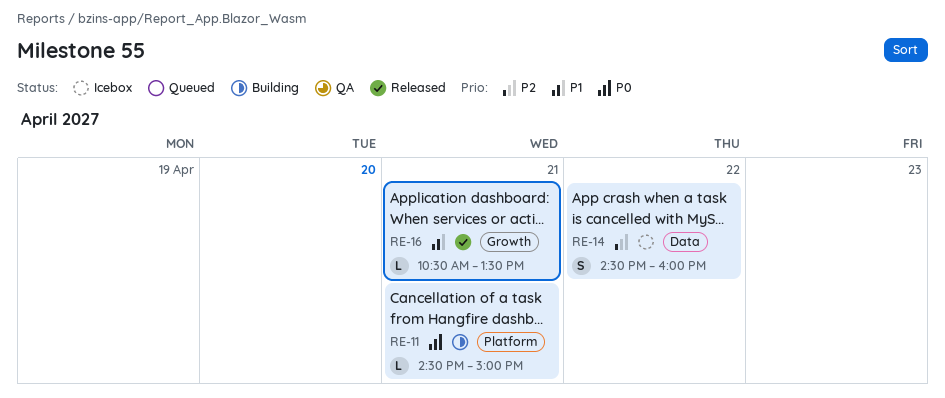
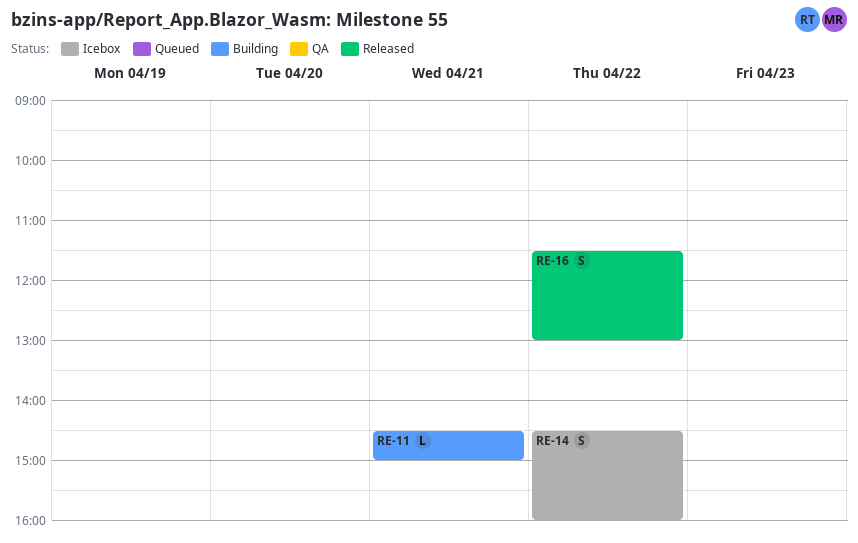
RE-16, estimate: L -> S
RE-16, day: Apr 21 -> Apr 22
RE-16, begins: 10:30 -> 11:30
RE-16, ends: 13:30 -> 13:00

